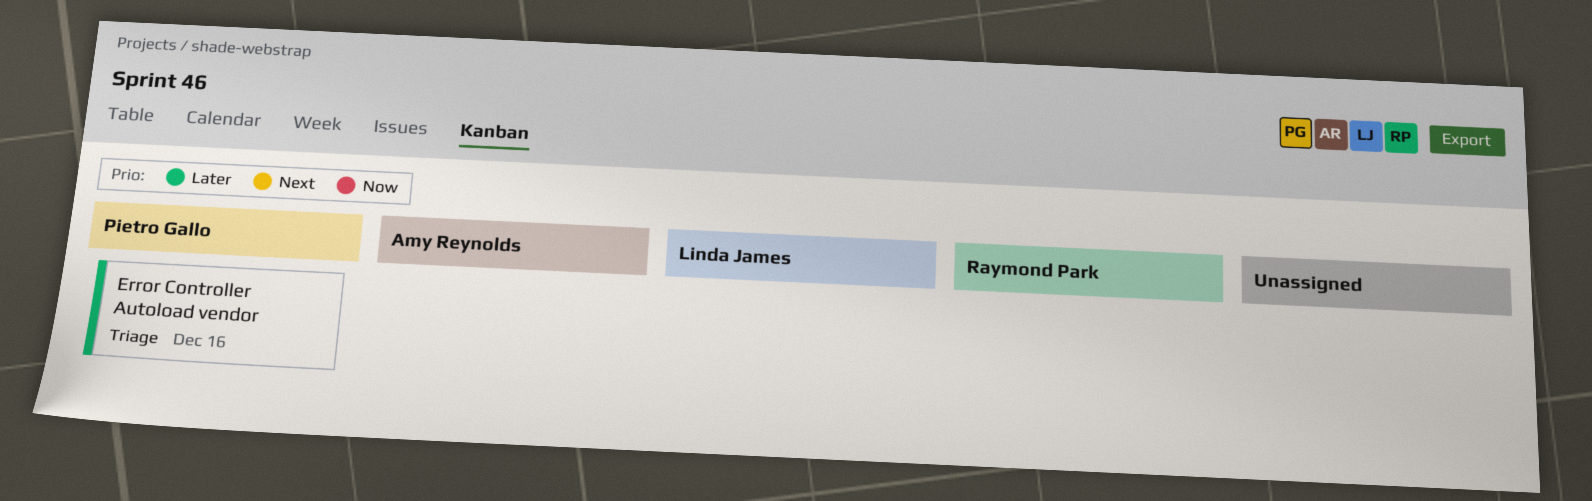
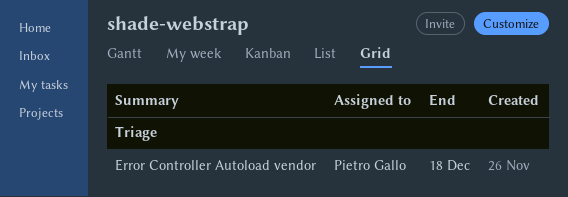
Error Controller Autoload vendor, due: Dec 16 -> Dec 18

